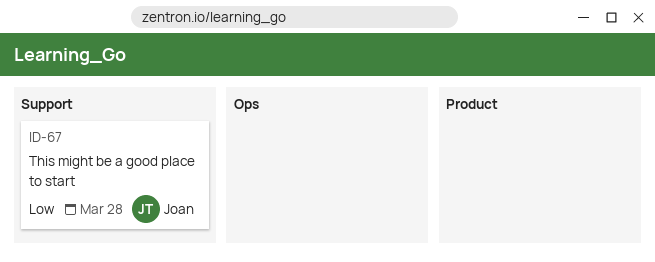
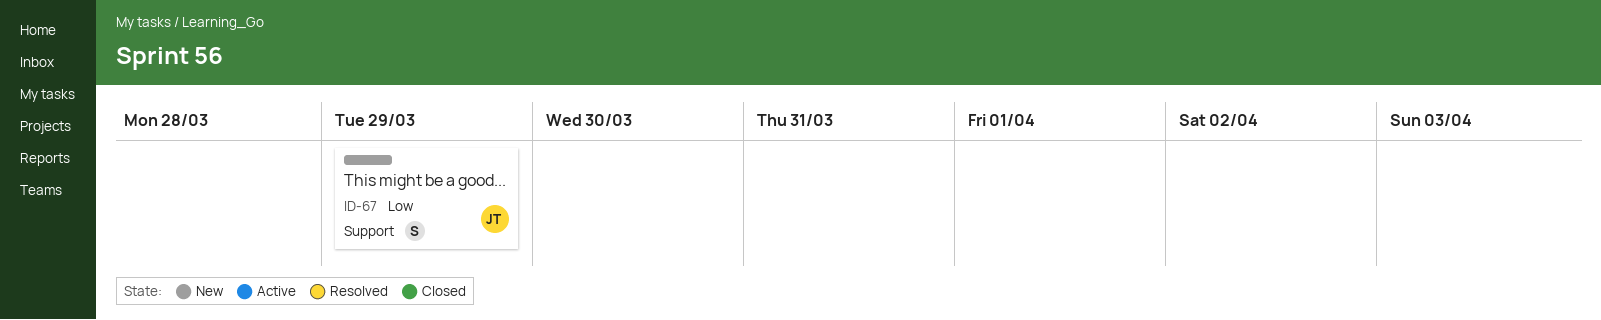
ID-67, due: Mar 28 -> Mar 29

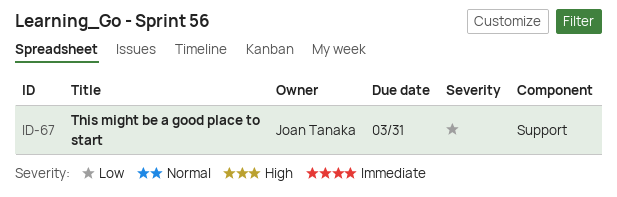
ID-67, due: Mar 29 -> Mar 31

